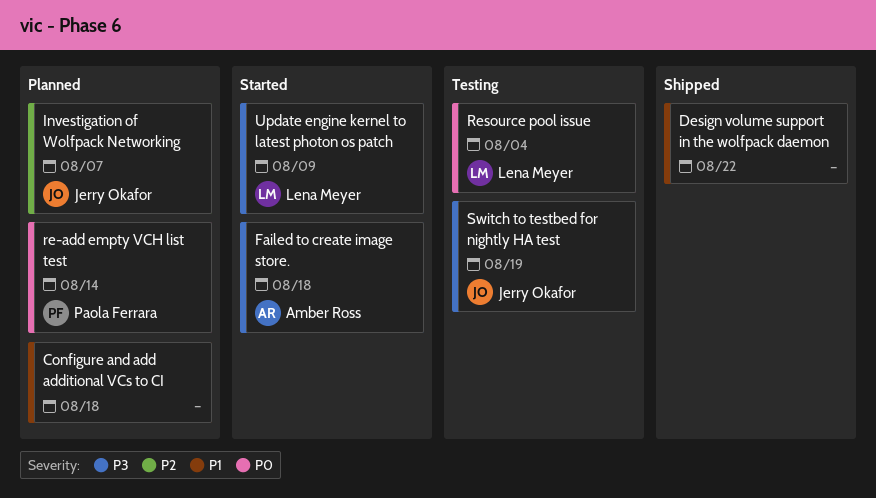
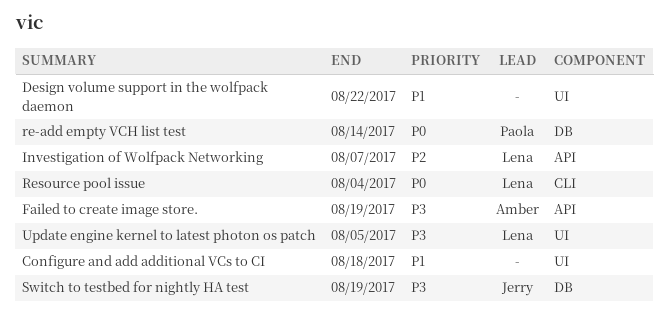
Failed to create image store., due: Aug 18 -> Aug 19
Investigation of Wolfpack Networking, owner: Jerry Okafor -> Lena Meyer
Update engine kernel to latest photon os patch, due: Aug 9 -> Aug 5

